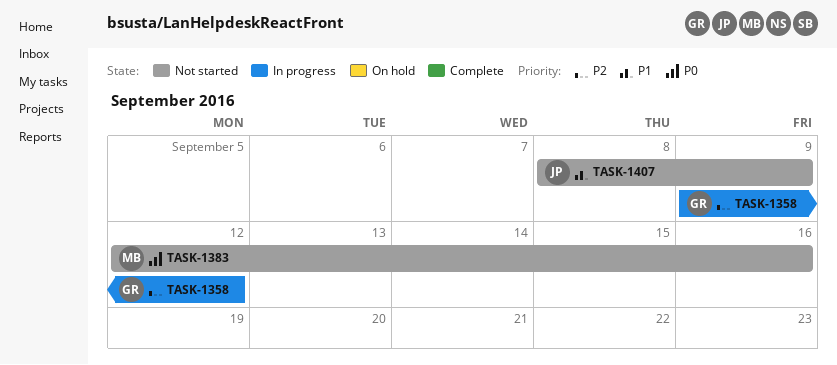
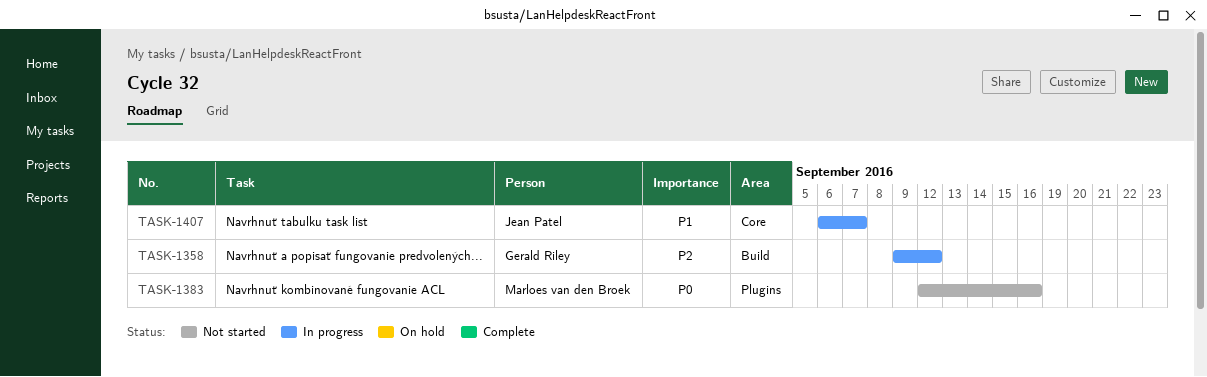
TASK-1407, status: Not started -> In progress
TASK-1407, start: Sep 8 -> Sep 6
TASK-1407, due: Sep 9 -> Sep 7

